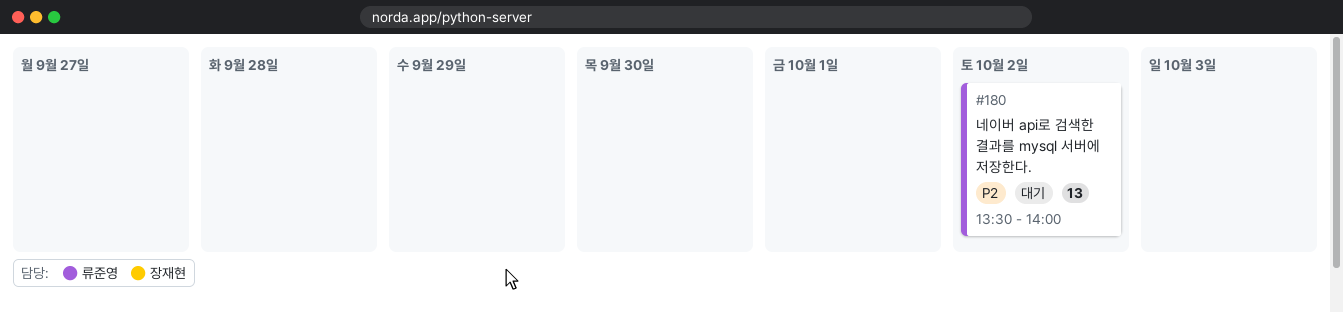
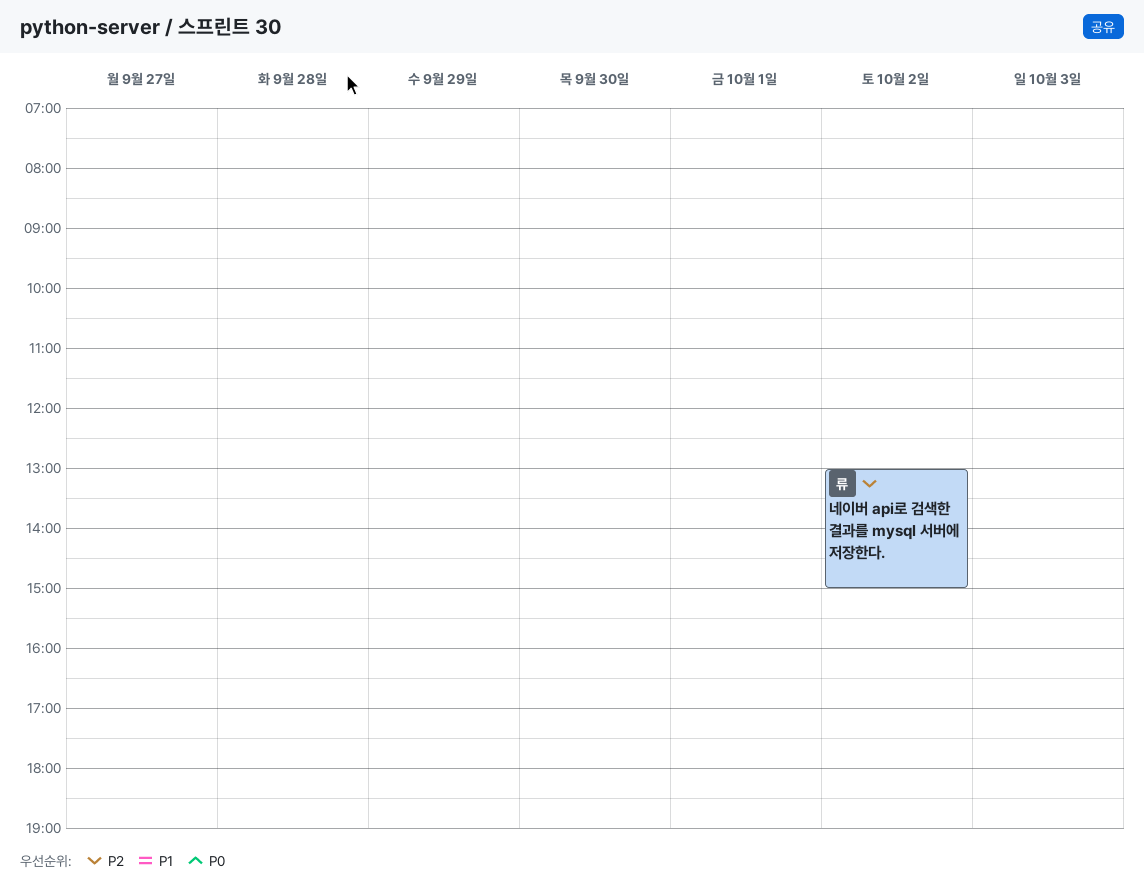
네이버 api로 검색한 결과를 mysql 서버에 저장한다., begins: 13:30 -> 13:00
네이버 api로 검색한 결과를 mysql 서버에 저장한다., ends: 14:00 -> 15:00

